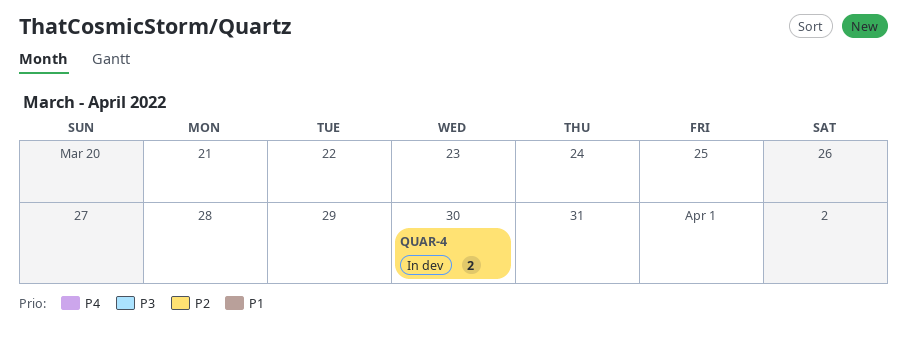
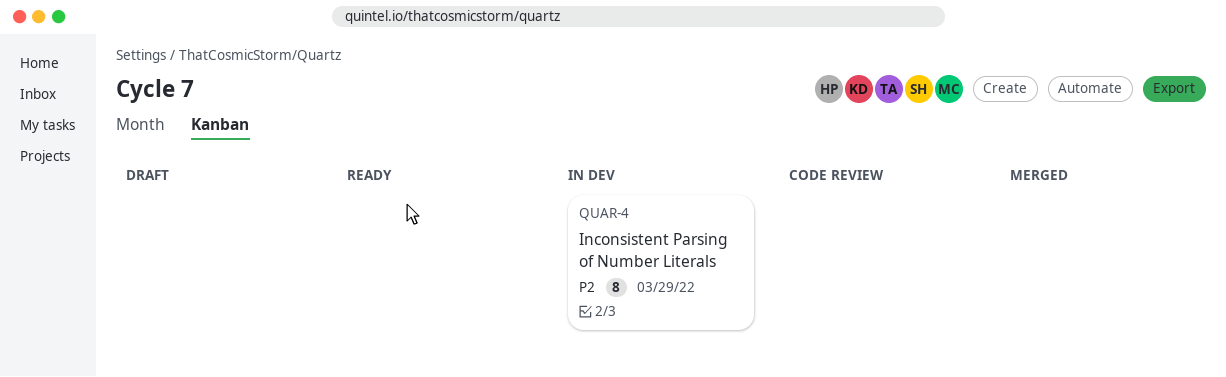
QUAR-4, estimate: 2 -> 8
QUAR-4, due: Mar 30 -> Mar 29

